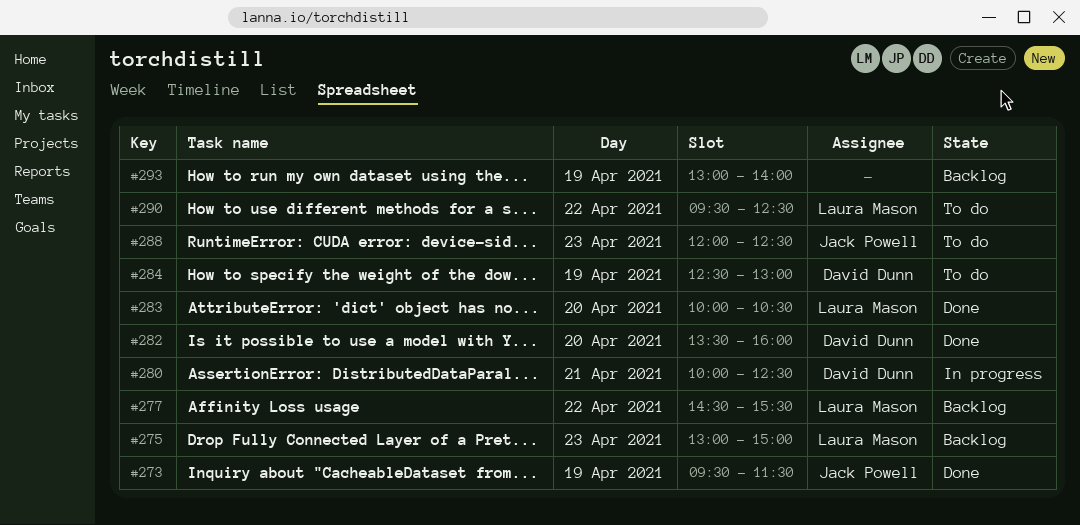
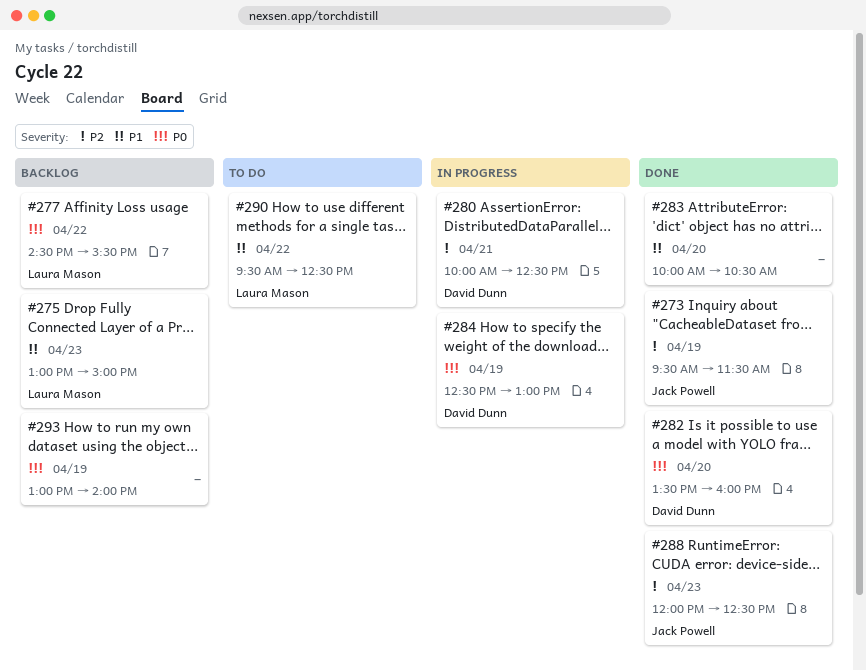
#283, owner: Laura Mason -> none
#284, status: To do -> In progress
#288, status: To do -> Done

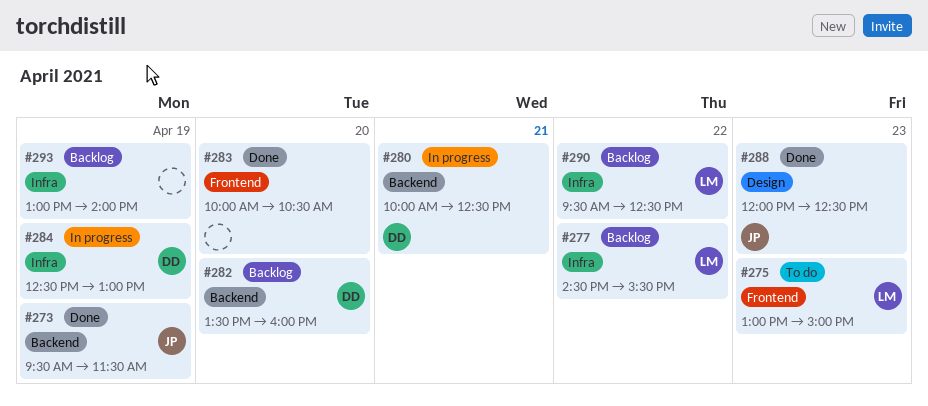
#275, status: Backlog -> To do
#282, status: Done -> Backlog
#290, status: To do -> Backlog

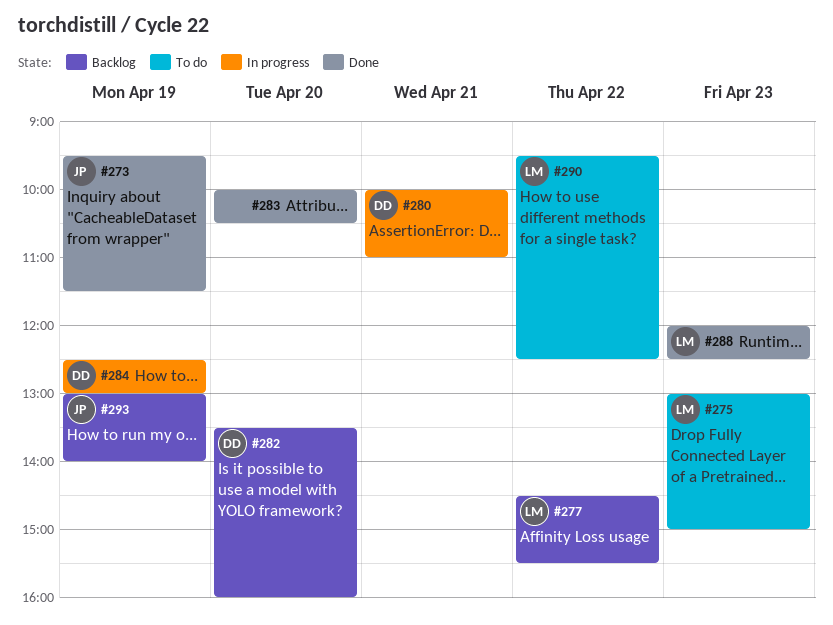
#280, ends: 12:30 -> 11:00
#288, owner: JP -> LM
#290, status: Backlog -> To do
#293, owner: none -> JP

